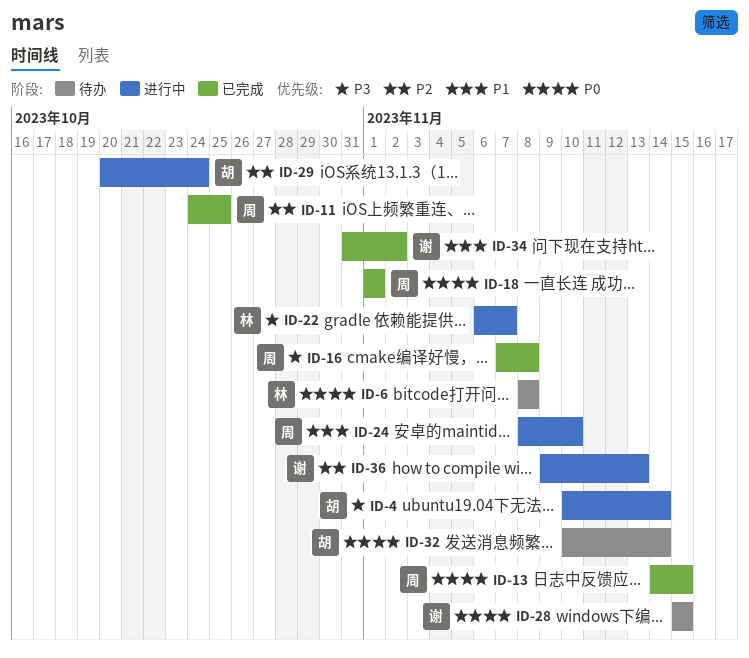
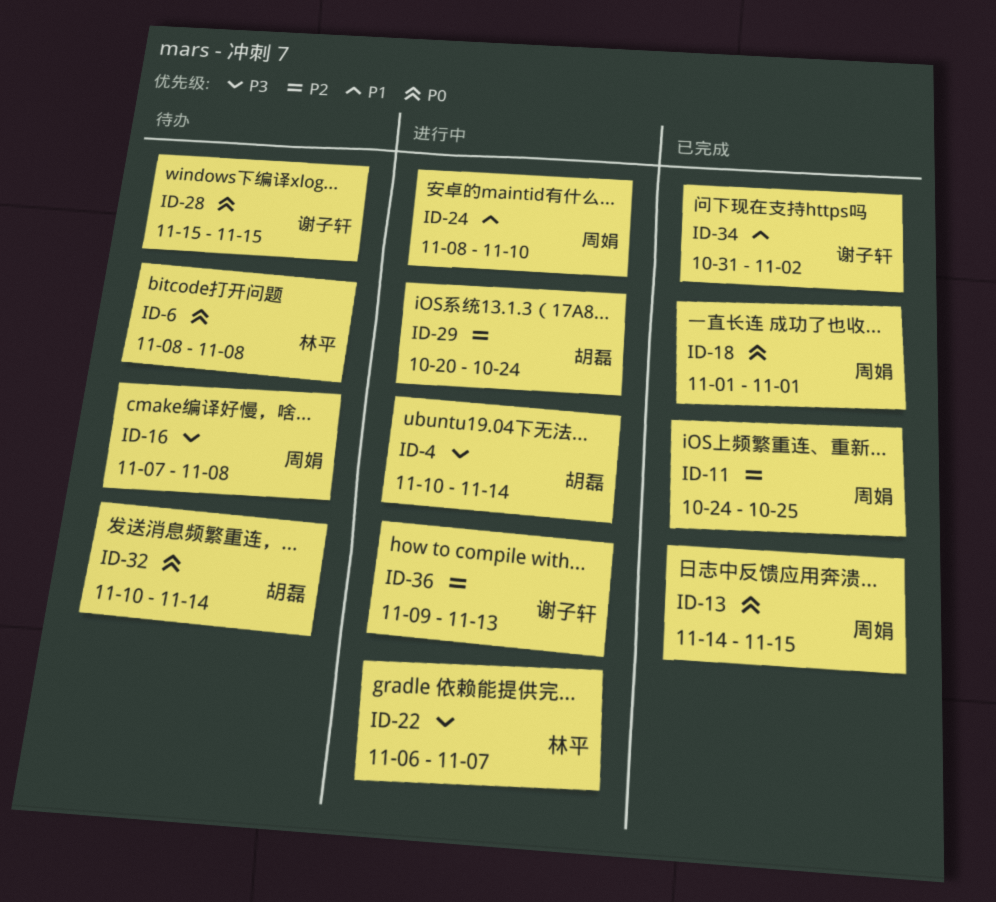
ID-16, status: 已完成 -> 待办

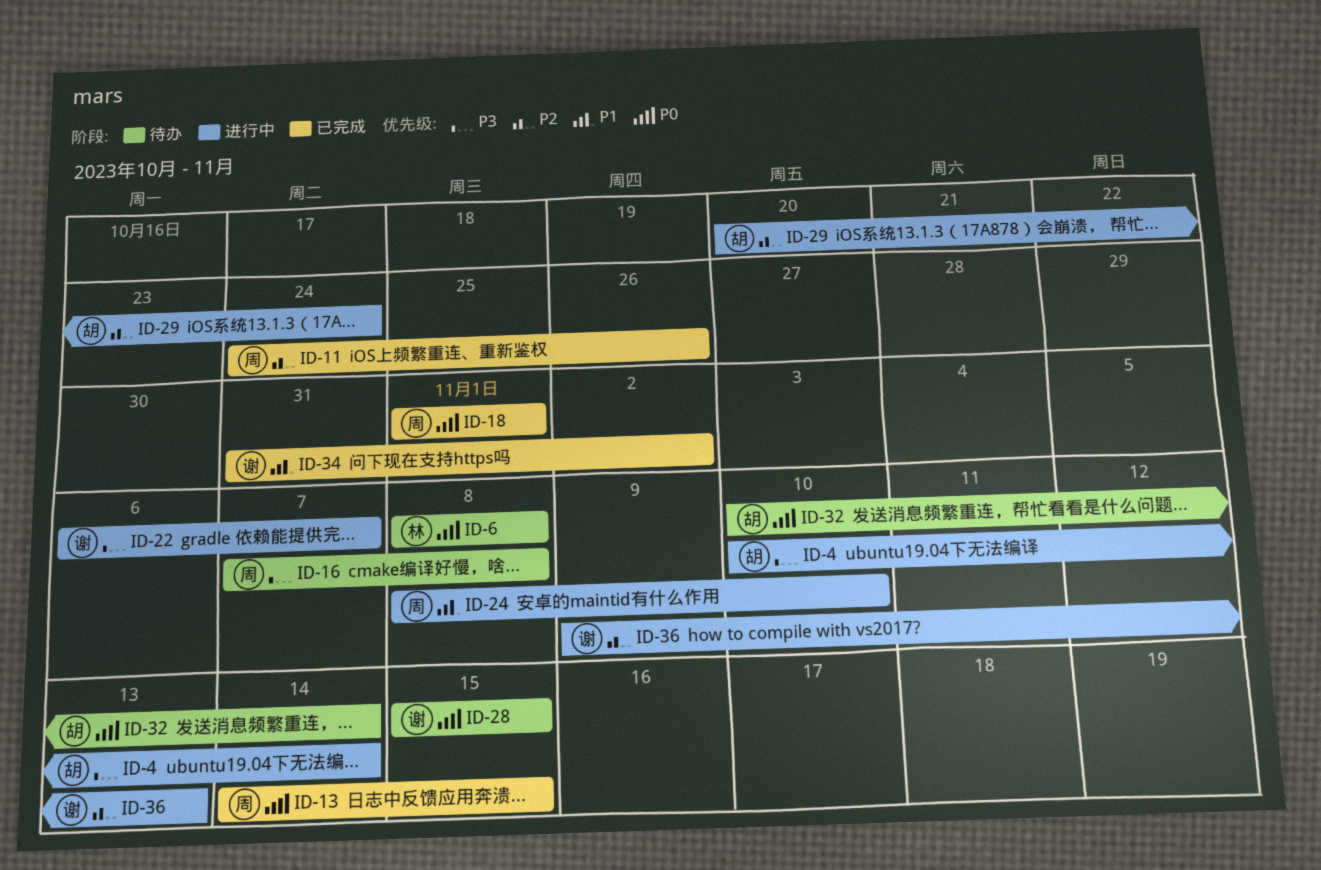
ID-11, due: Oct 25 -> Oct 26
ID-22, owner: 林平 -> 谢子轩

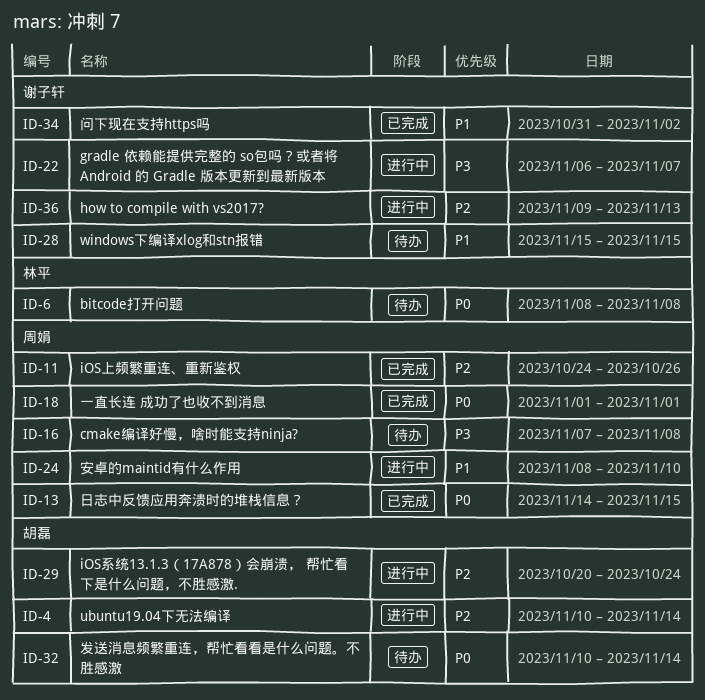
ID-4, priority: P3 -> P2
ID-28, priority: P0 -> P1

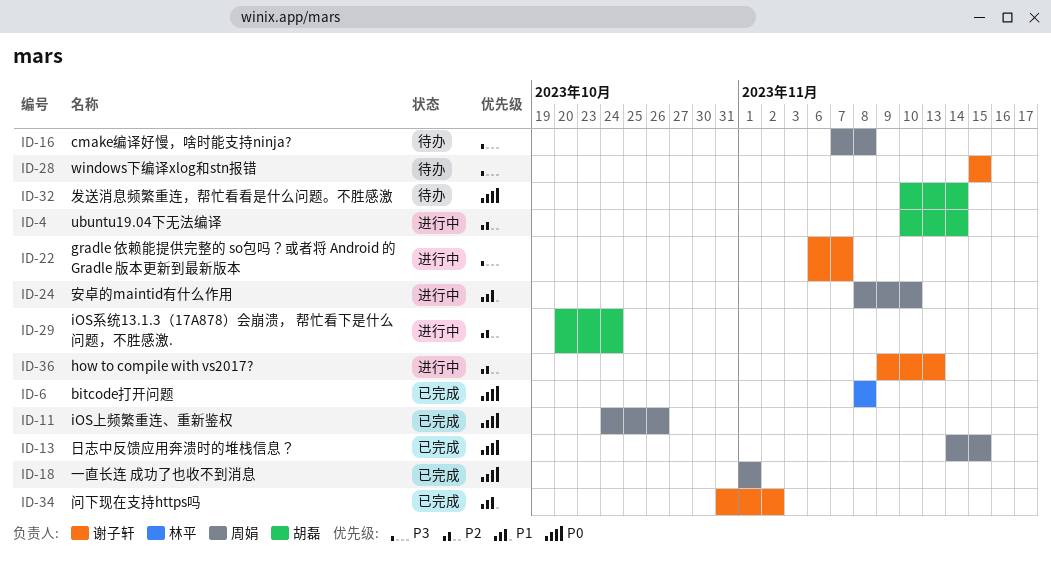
ID-6, status: 待办 -> 已完成
ID-11, priority: P2 -> P0
ID-28, priority: P1 -> P3

